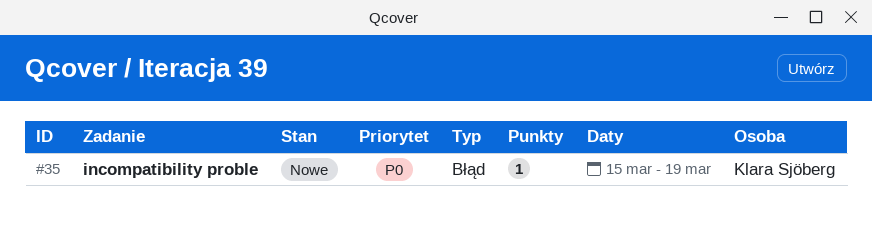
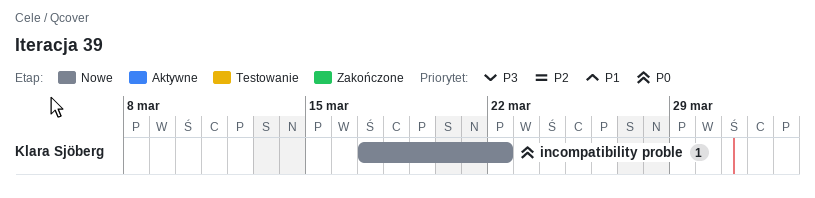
incompatibility proble, start: Mar 15 -> Mar 17
incompatibility proble, due: Mar 19 -> Mar 22

